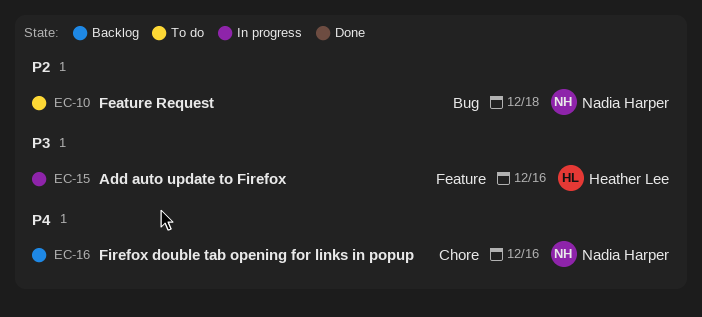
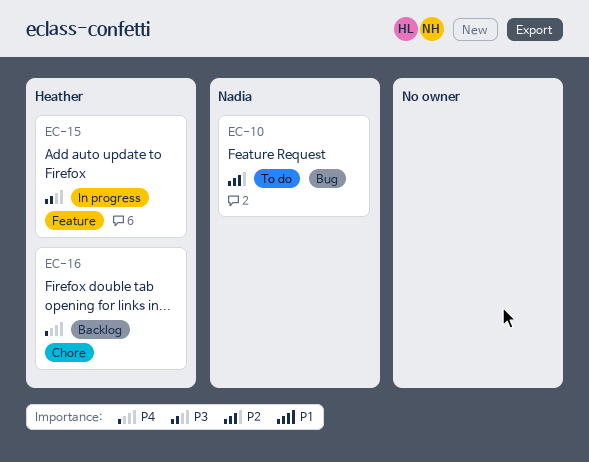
EC-16, owner: Nadia Harper -> Heather Lee

